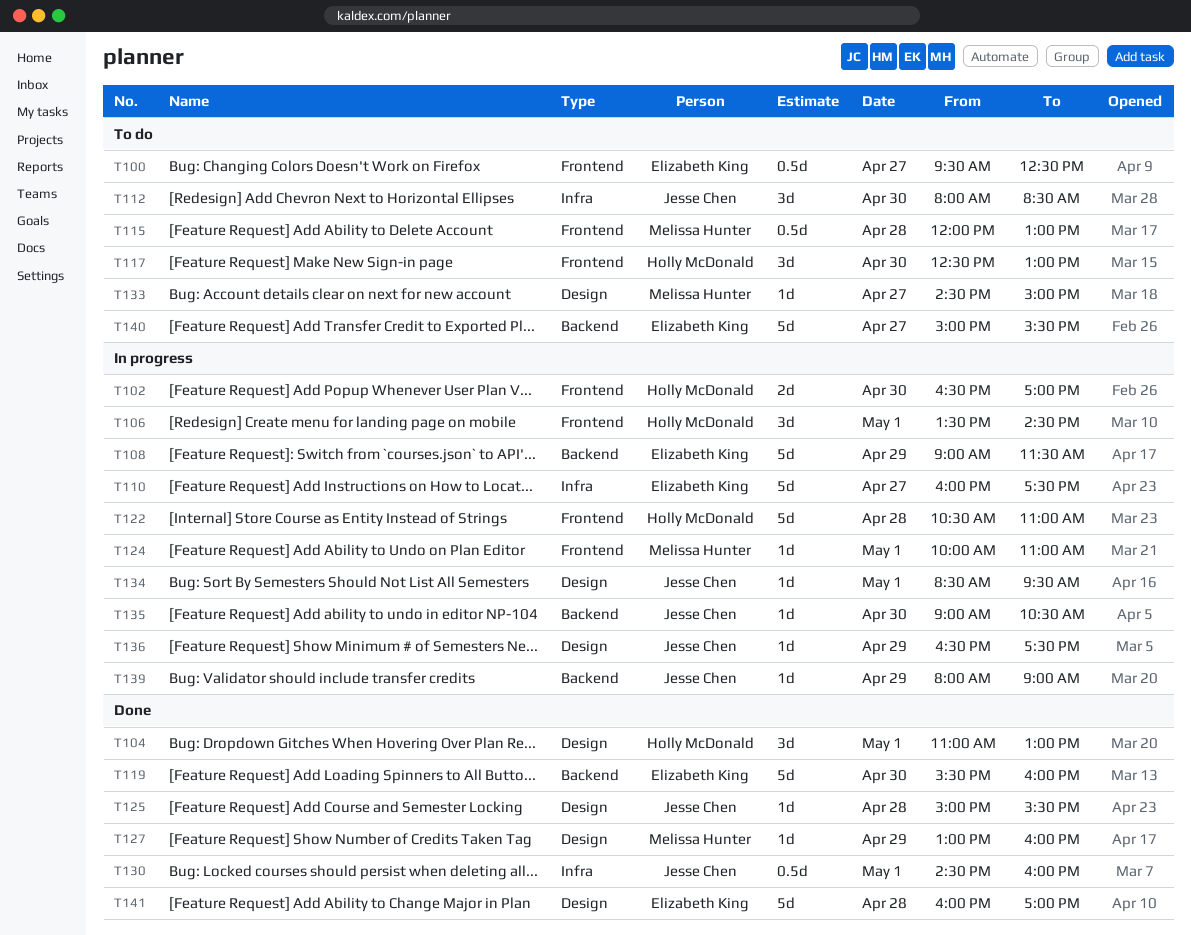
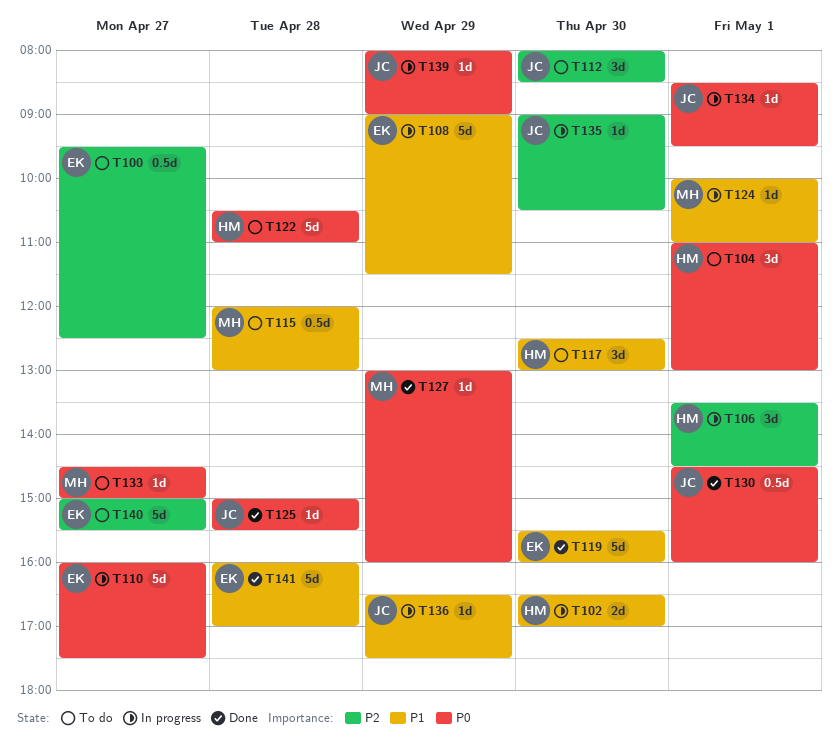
T104, status: Done -> To do
T122, status: In progress -> To do

